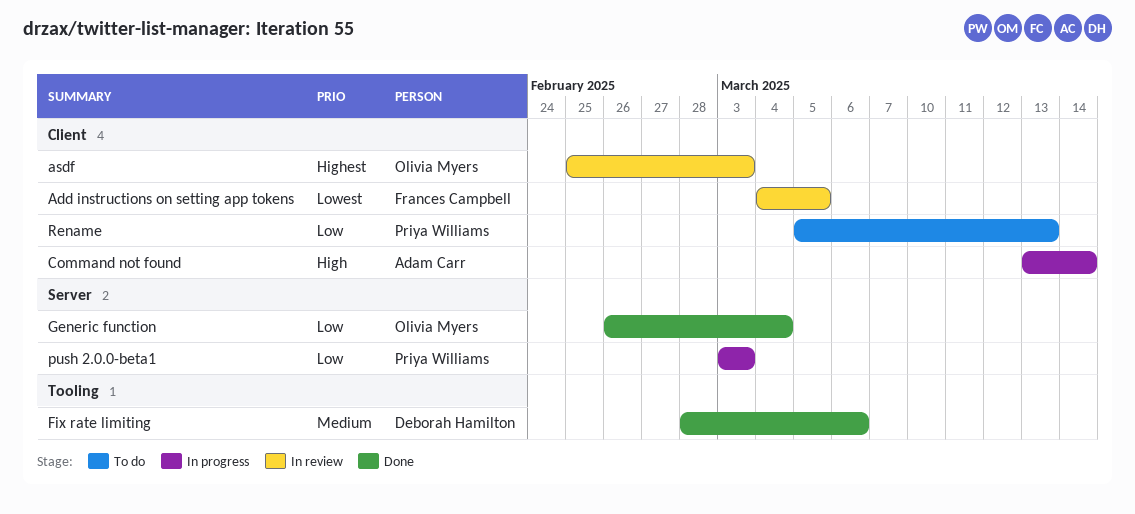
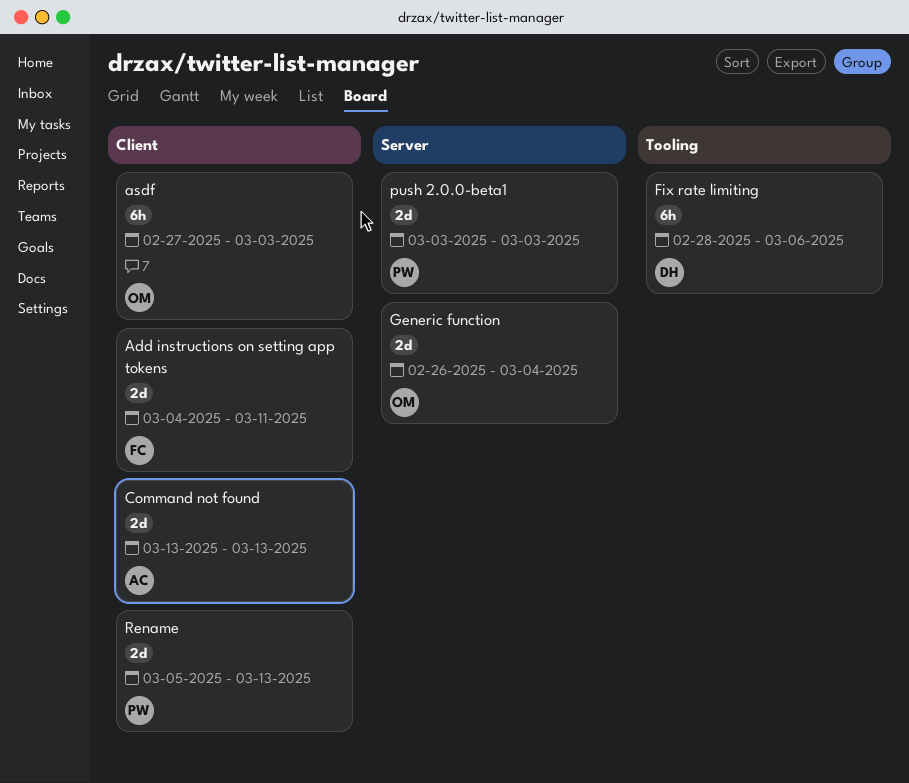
Add instructions on setting app tokens, due: Mar 5 -> Mar 11
asdf, start: Feb 25 -> Feb 27
Command not found, due: Mar 14 -> Mar 13

